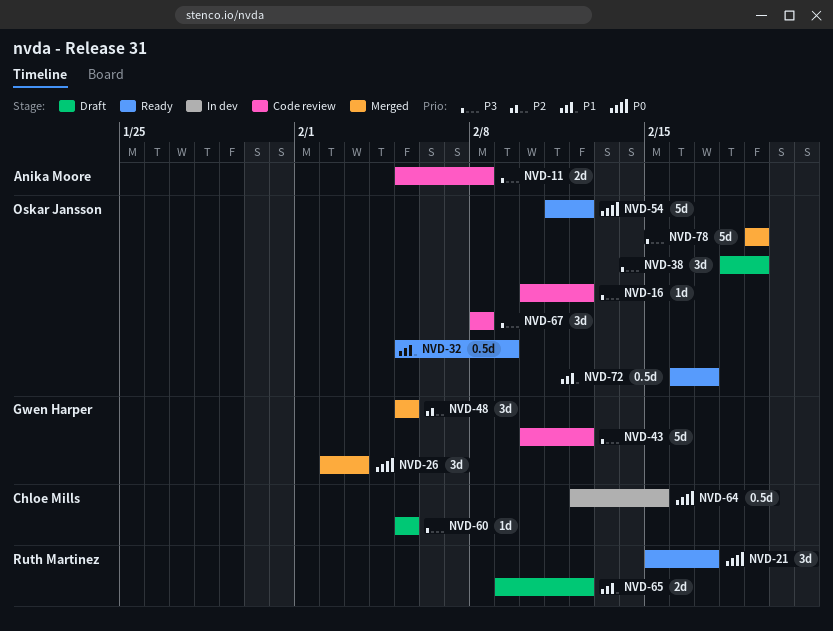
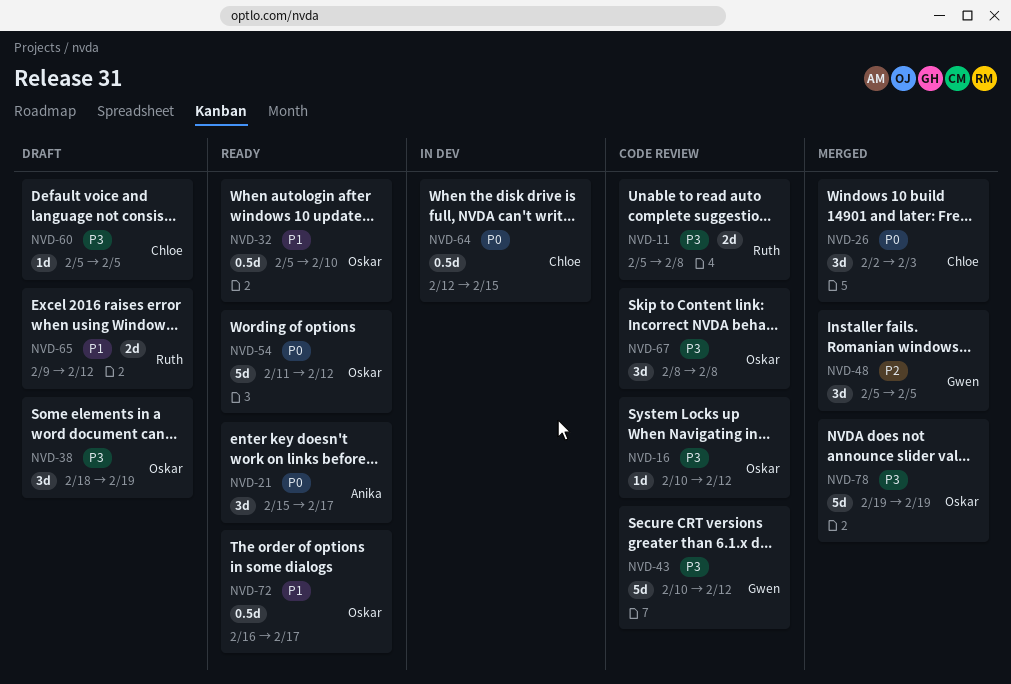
NVD-11, owner: Anika Moore -> Ruth Martinez
NVD-21, owner: Ruth Martinez -> Anika Moore
NVD-26, owner: Gwen Harper -> Chloe Mills
NVD-32, due: Feb 9 -> Feb 10

